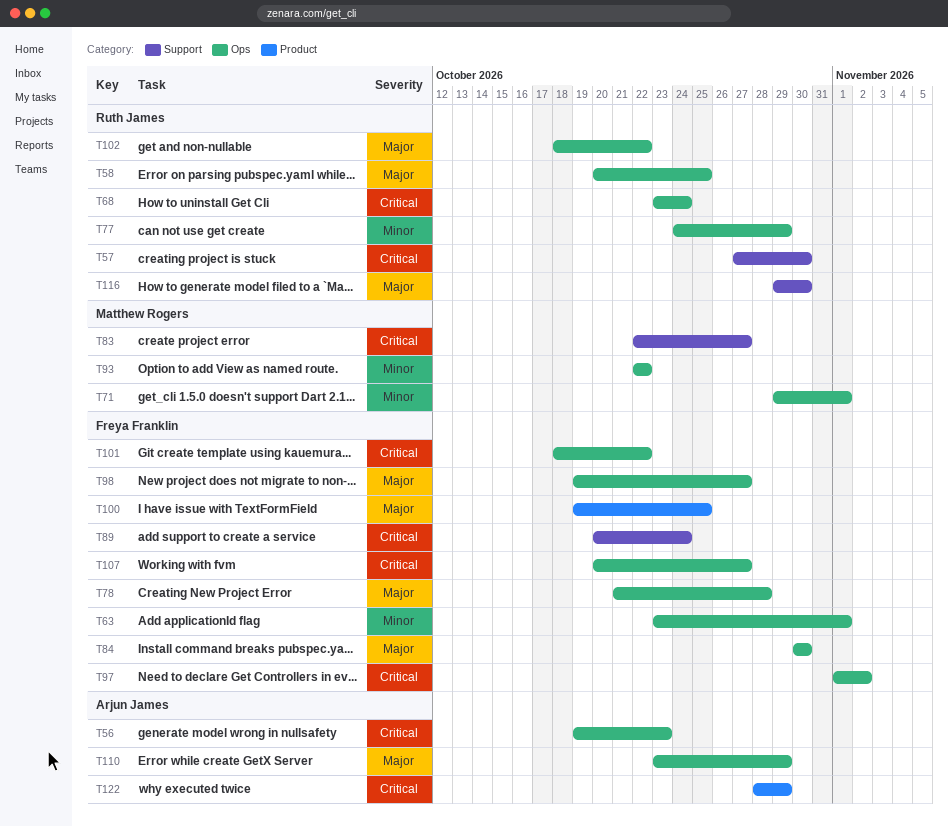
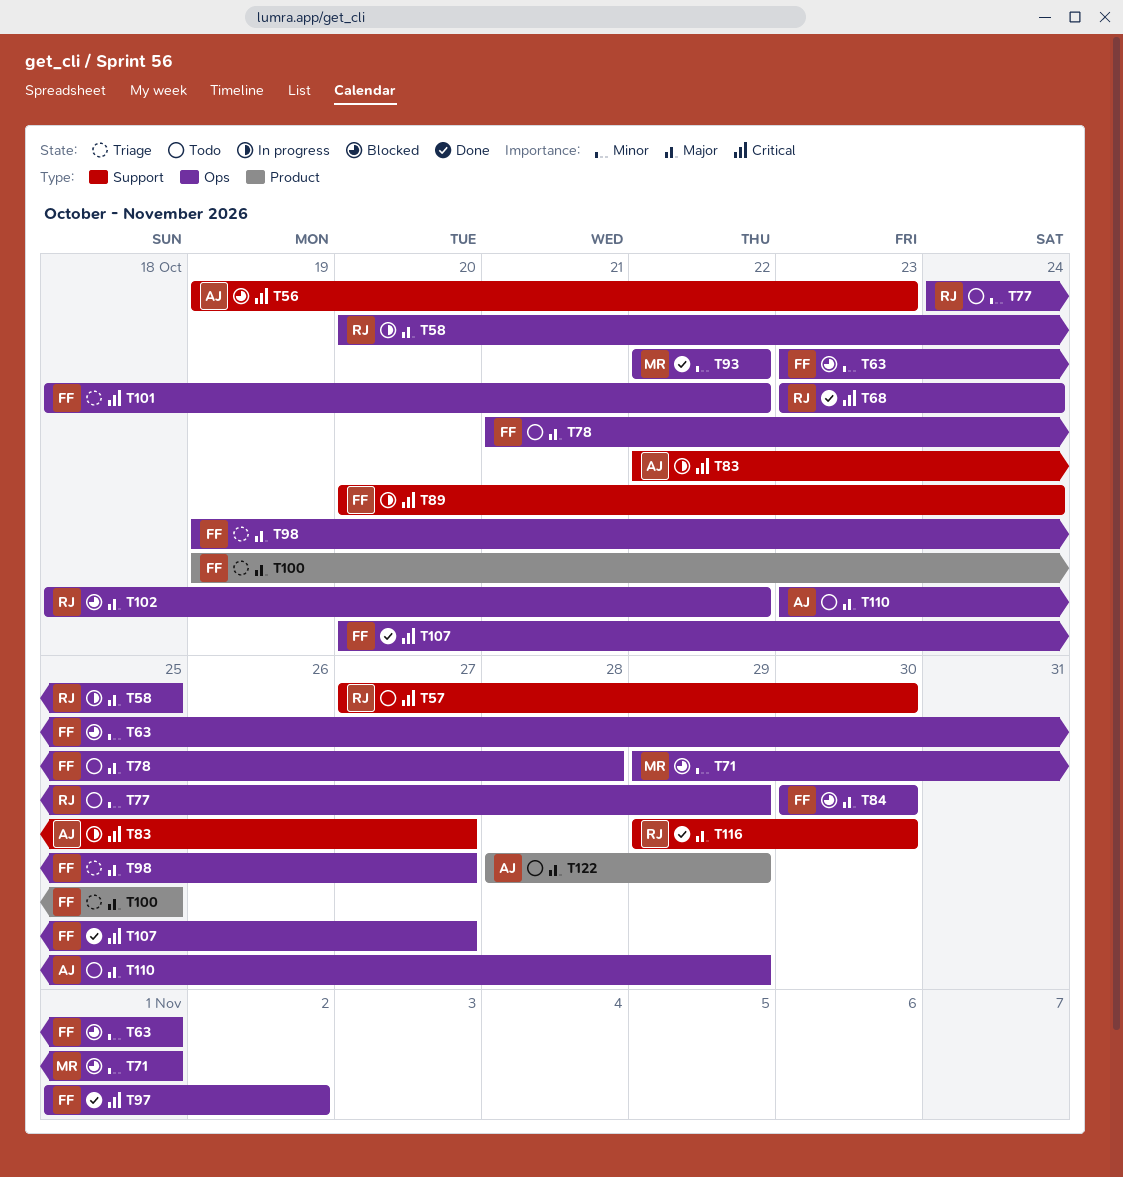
T56, label: Ops -> Support
T83, owner: Matthew Rogers -> Arjun James
T122, priority: Critical -> Major

